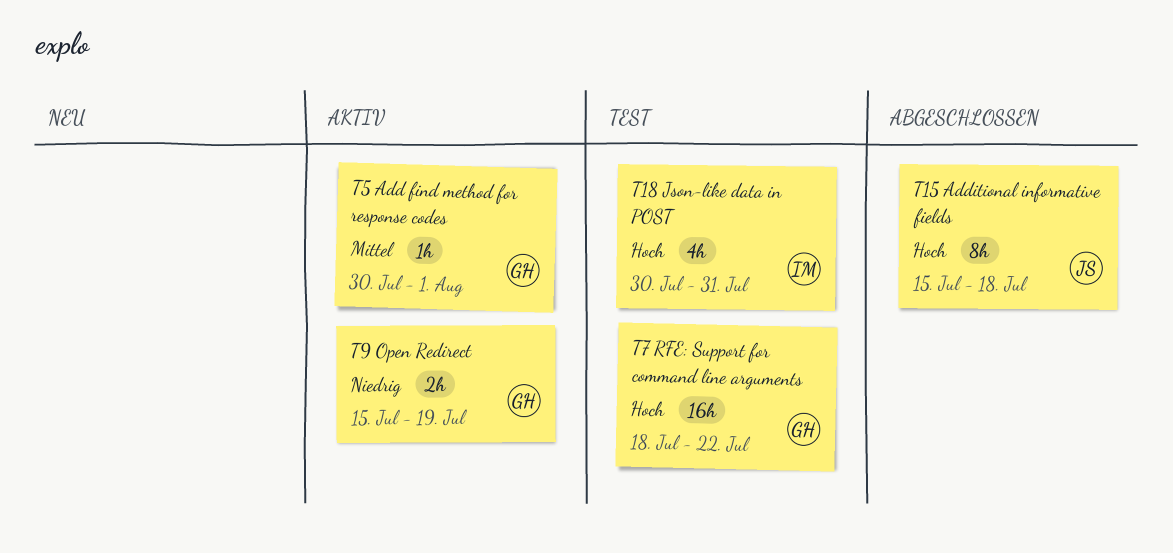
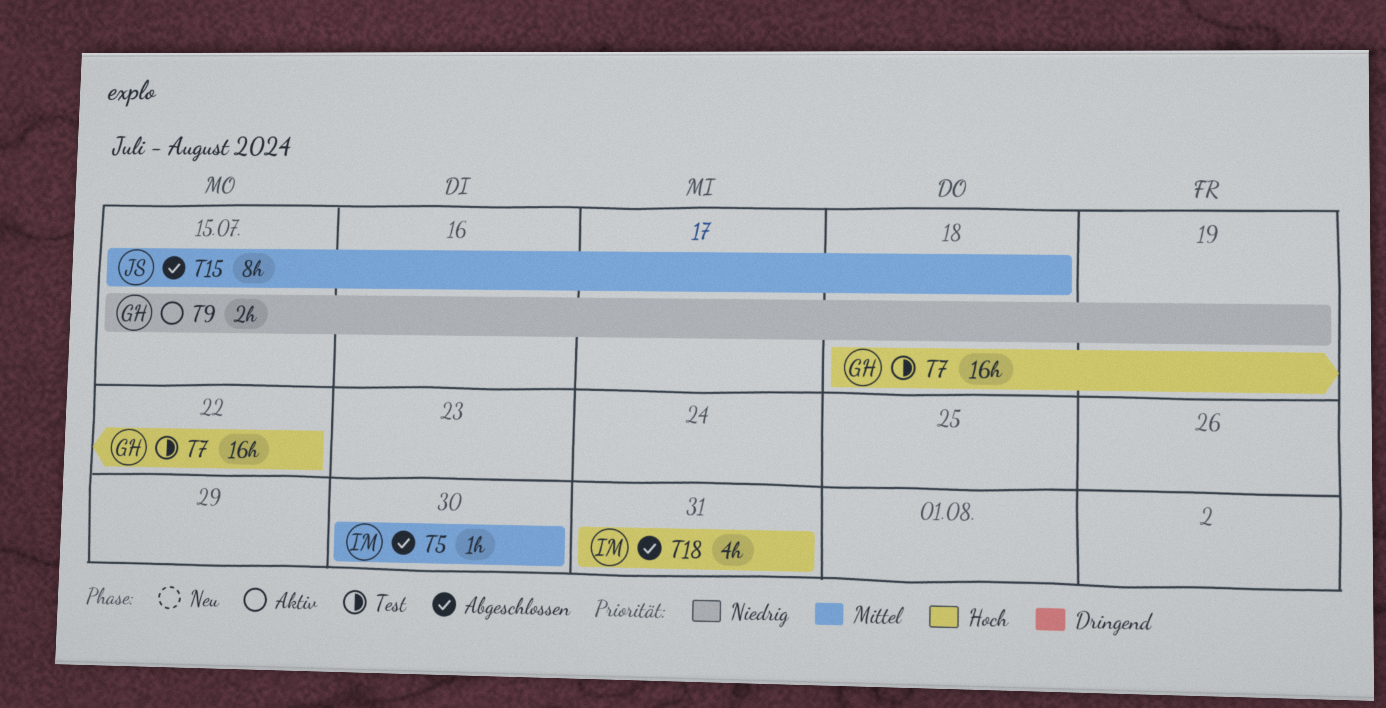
T5, status: Aktiv -> Abgeschlossen
T5, owner: GH -> IM
T5, due: Aug 1 -> Jul 30
T15, priority: Hoch -> Mittel
T18, status: Test -> Abgeschlossen
T18, start: Jul 30 -> Jul 31

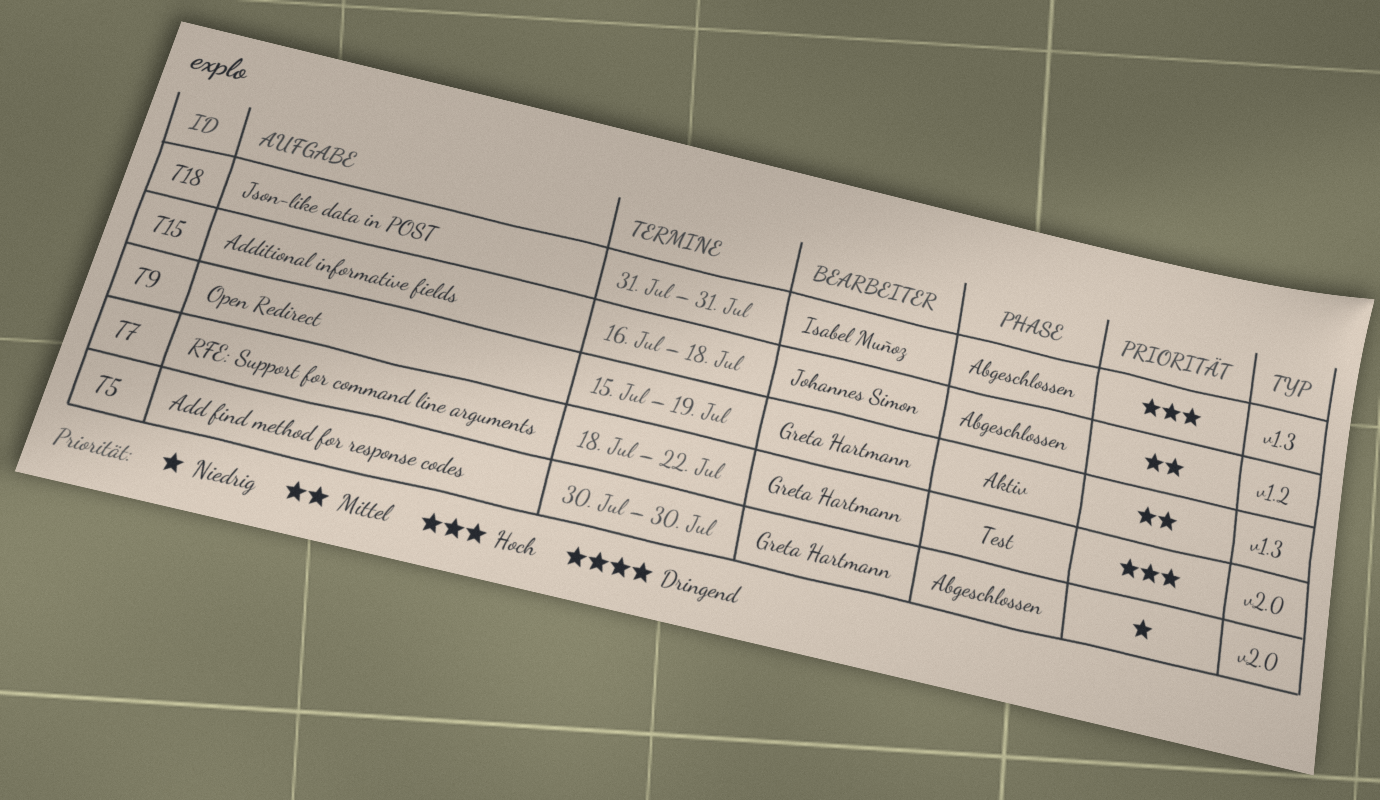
T5, owner: Isabel Muñoz -> Greta Hartmann
T5, priority: Mittel -> Niedrig
T9, priority: Niedrig -> Mittel
T15, start: Jul 15 -> Jul 16

